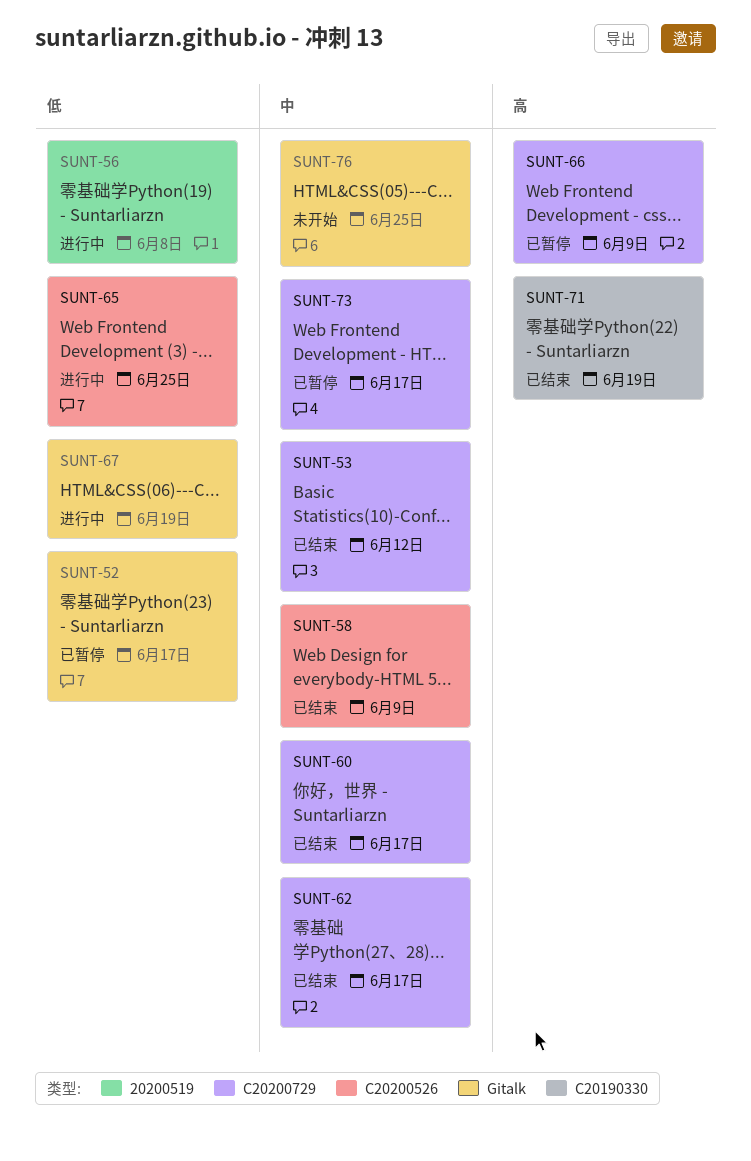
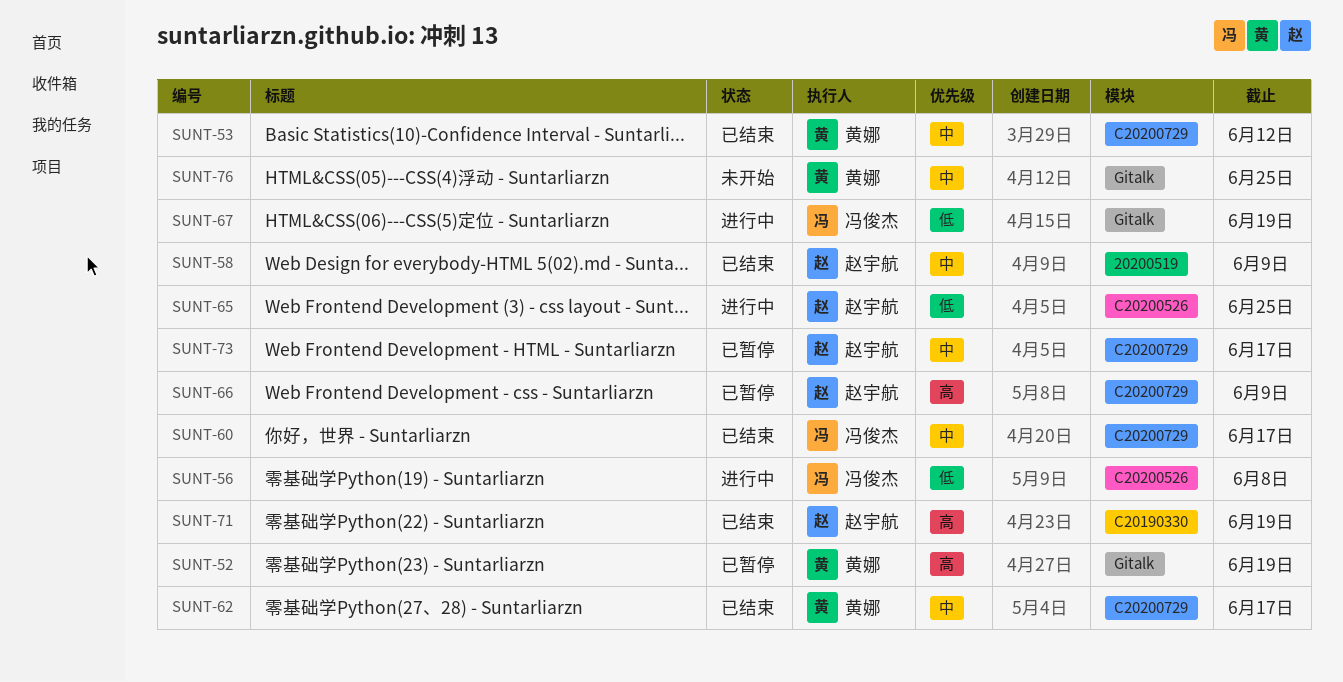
SUNT-52, priority: 低 -> 高
SUNT-52, due: Jun 17 -> Jun 19
SUNT-56, label: 20200519 -> C20200526
SUNT-58, label: C20200526 -> 20200519

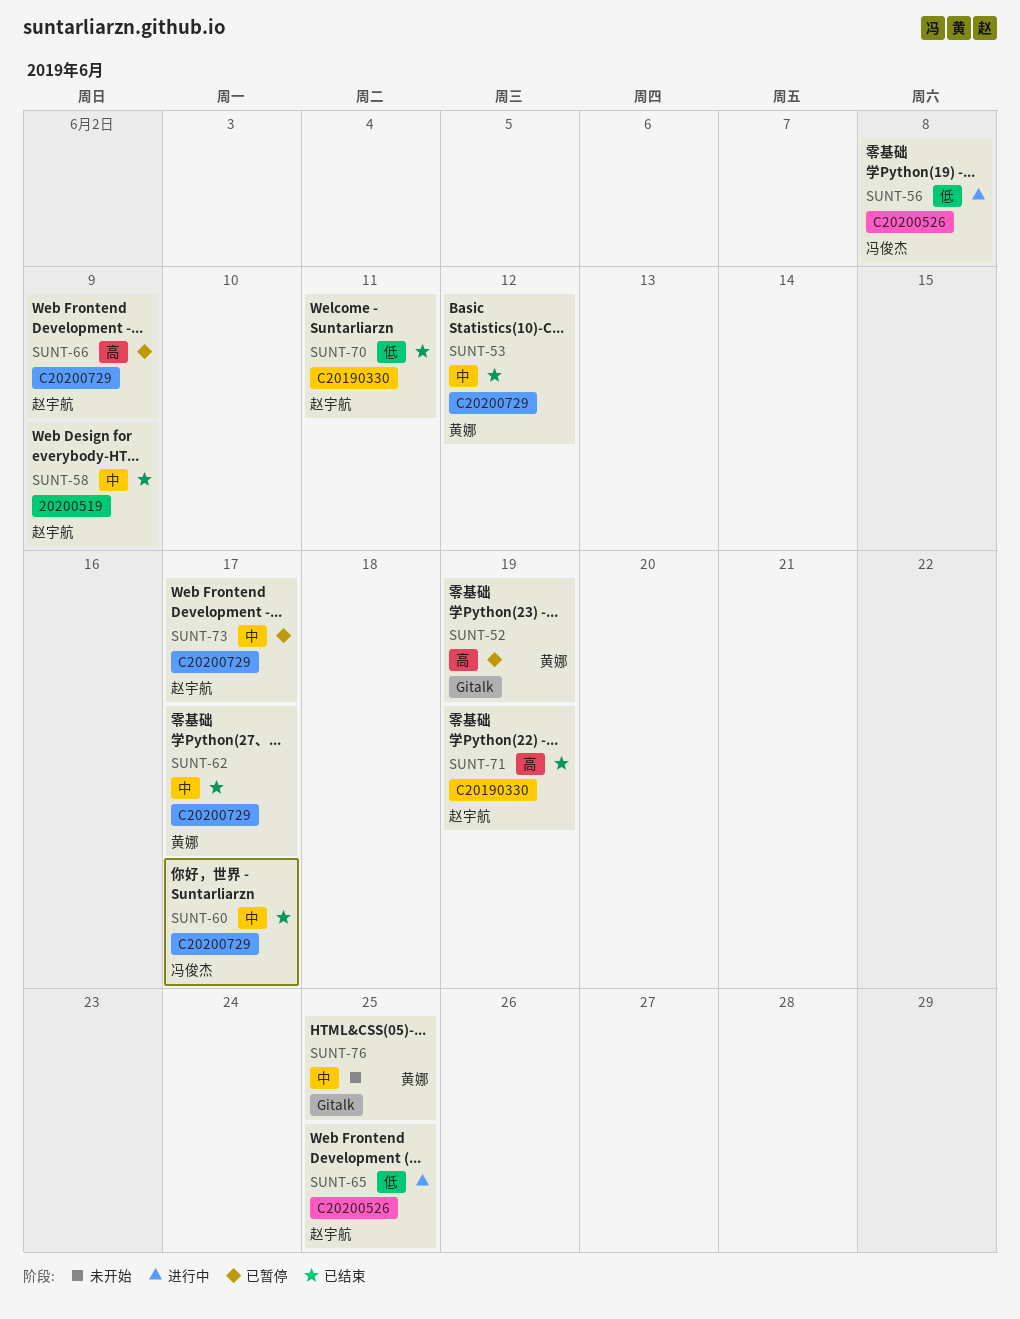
SUNT-67: present -> none
SUNT-70: none -> present

